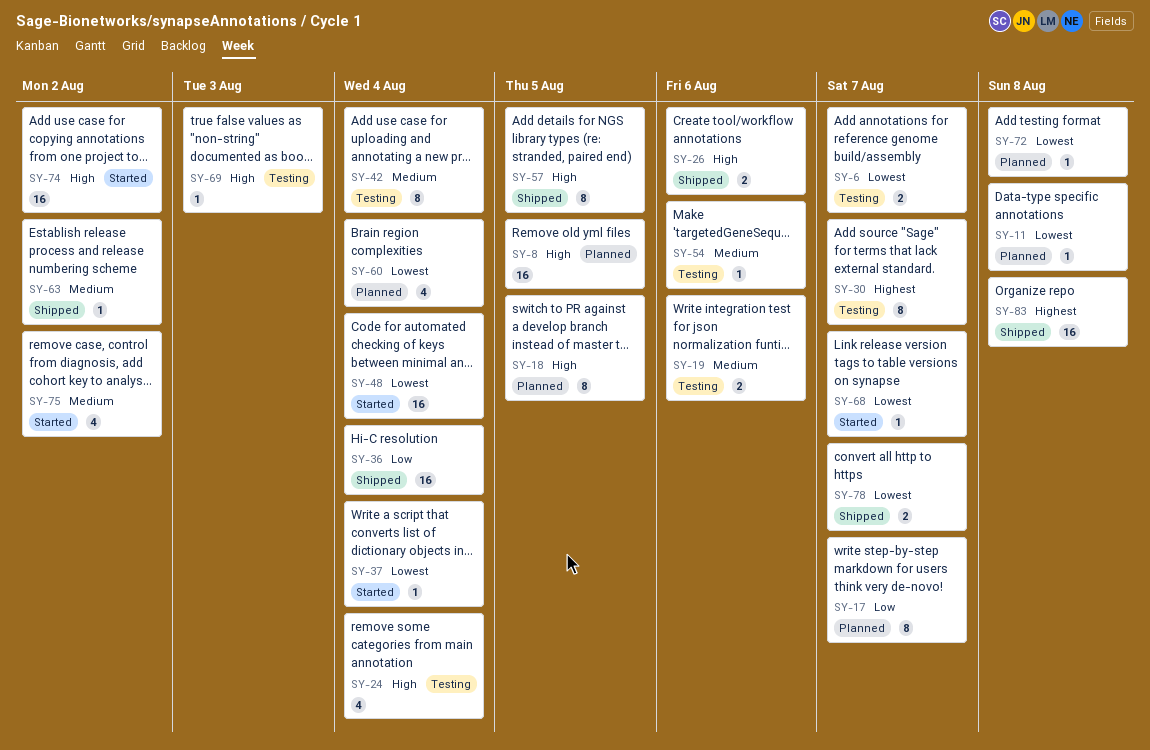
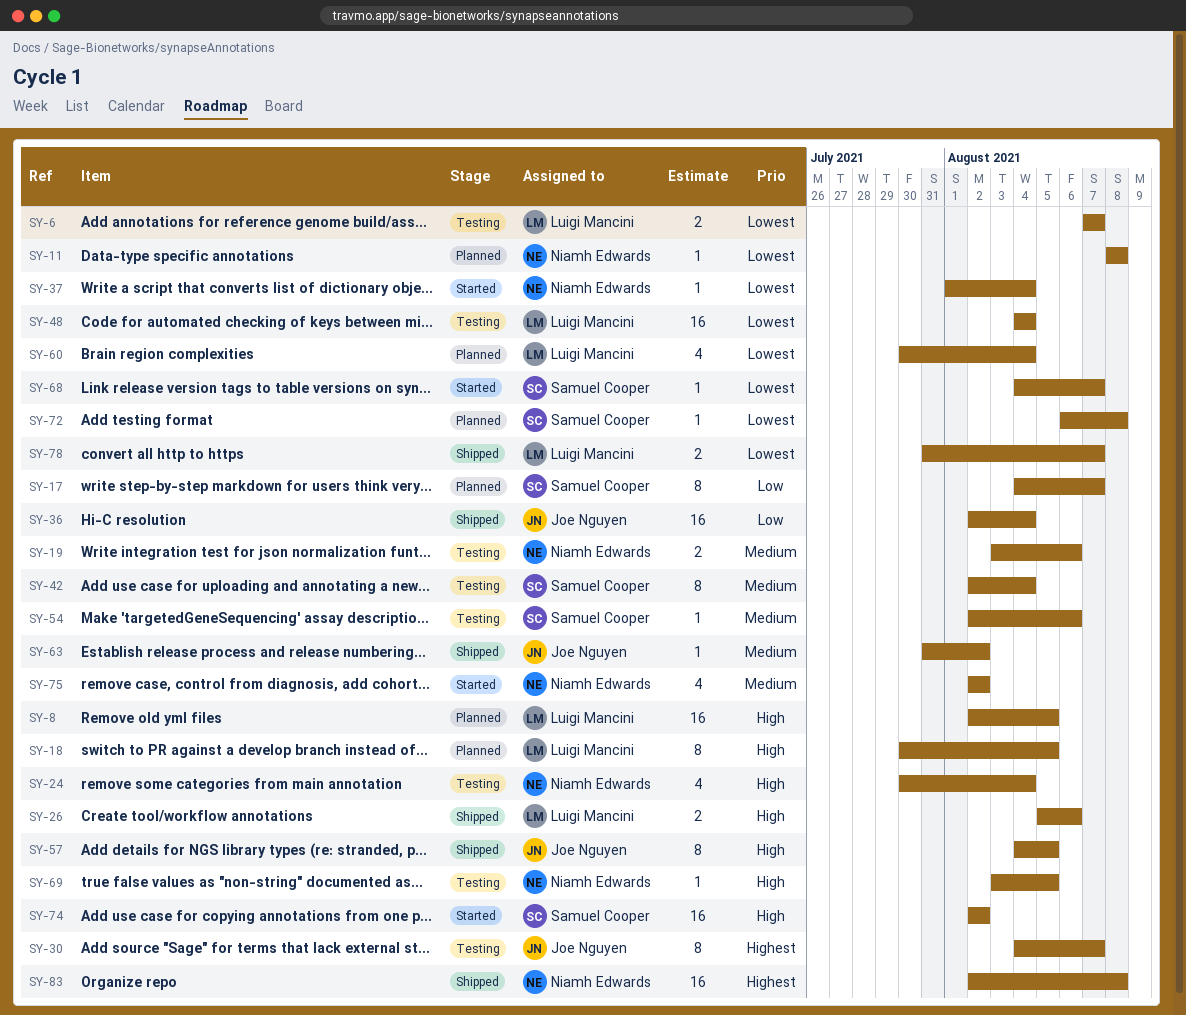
SY-48, status: Started -> Testing
SY-69, due: Aug 3 -> Aug 5

